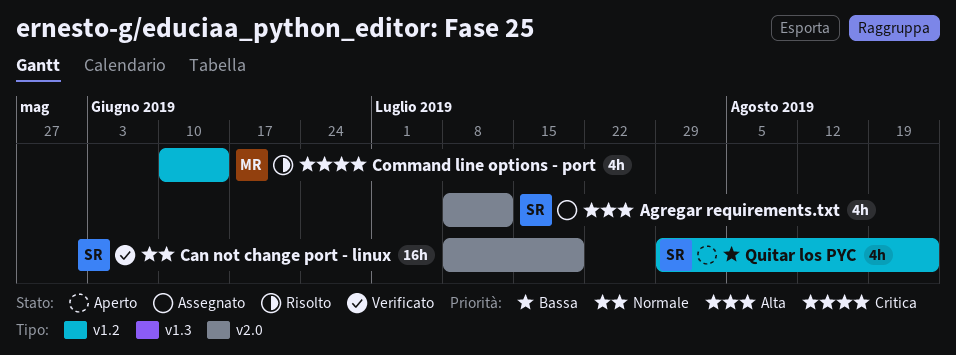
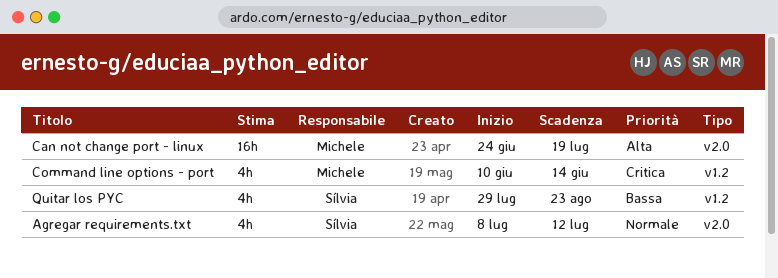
Agregar requirements.txt, priority: Alta -> Normale
Can not change port - linux, owner: Sílvia -> Michele
Can not change port - linux, priority: Normale -> Alta
Can not change port - linux, start: Jul 8 -> Jun 24

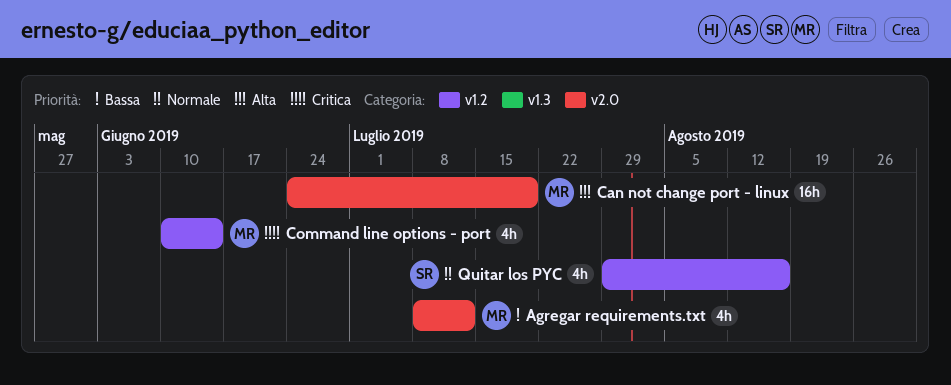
Agregar requirements.txt, owner: Sílvia -> Michele
Agregar requirements.txt, priority: Normale -> Bassa
Quitar los PYC, priority: Bassa -> Normale
Quitar los PYC, due: Aug 23 -> Aug 16

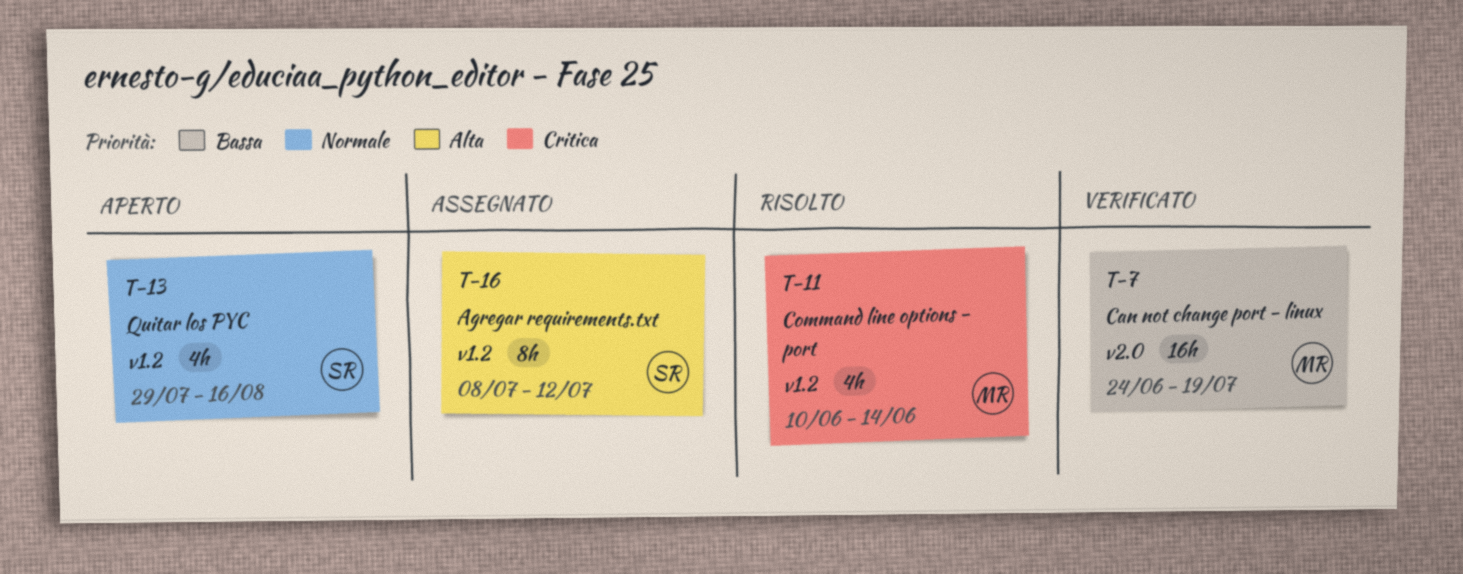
Agregar requirements.txt, owner: MR -> SR
Agregar requirements.txt, priority: Bassa -> Alta
Agregar requirements.txt, label: v2.0 -> v1.2
Agregar requirements.txt, estimate: 4h -> 8h
Can not change port - linux, priority: Alta -> Bassa

